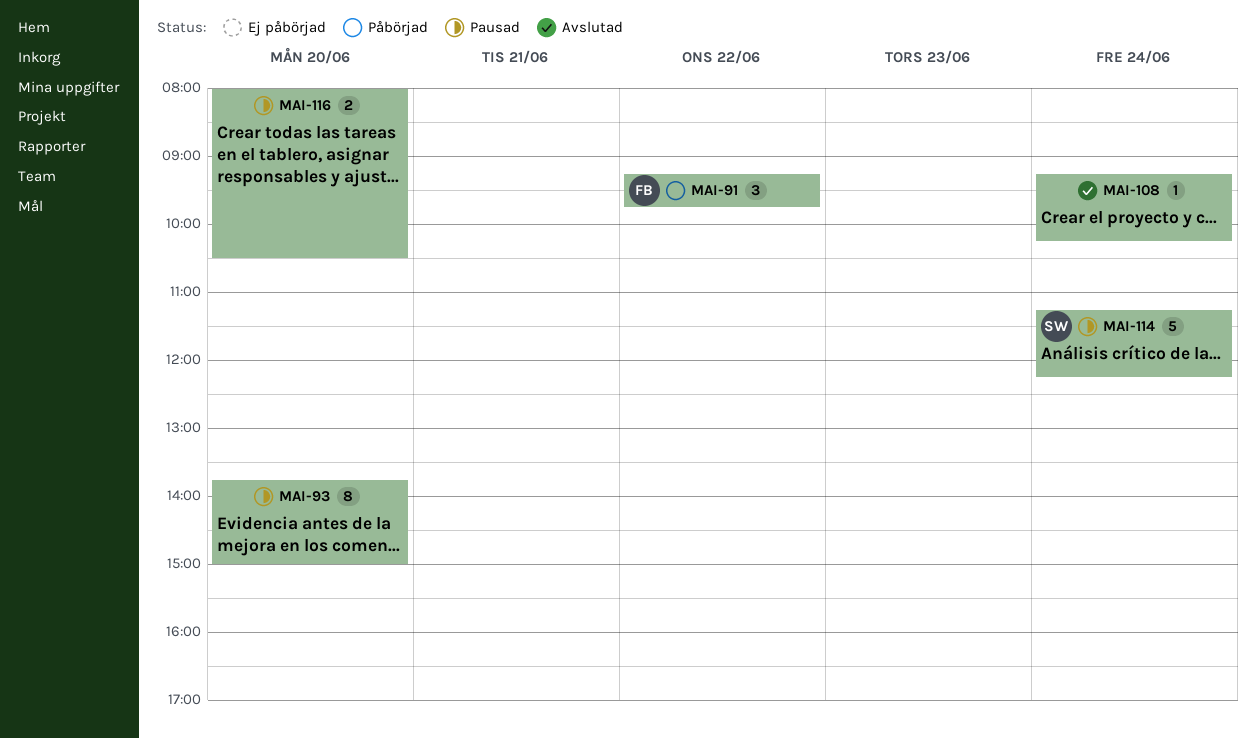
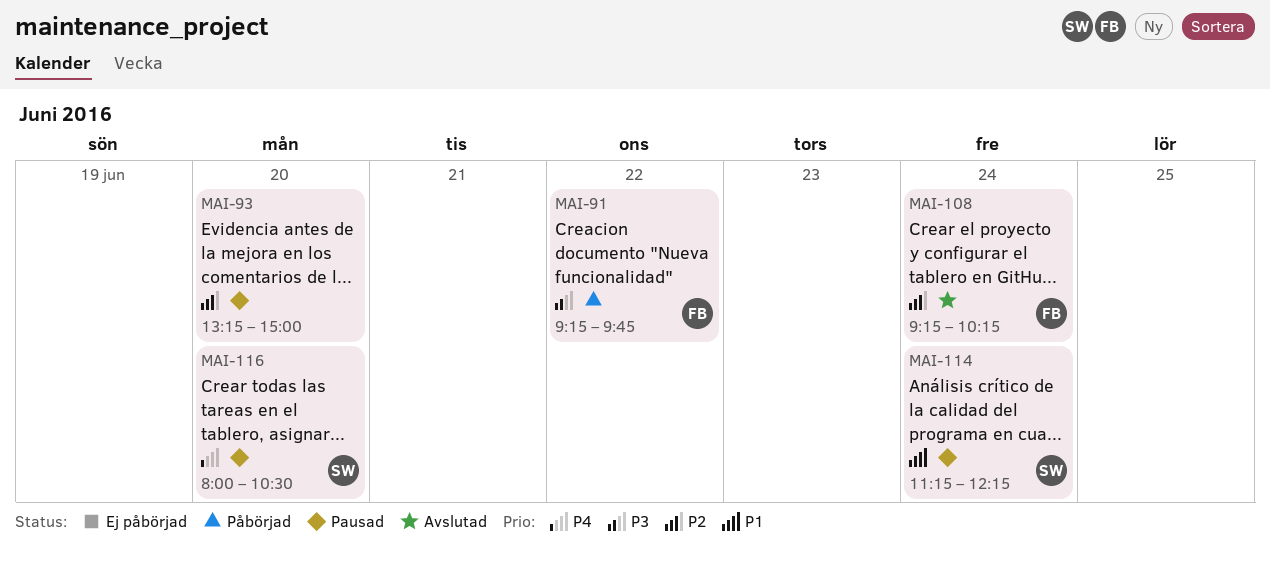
MAI-93, begins: 13:45 -> 13:15
MAI-108, owner: none -> FB
MAI-116, owner: none -> SW

